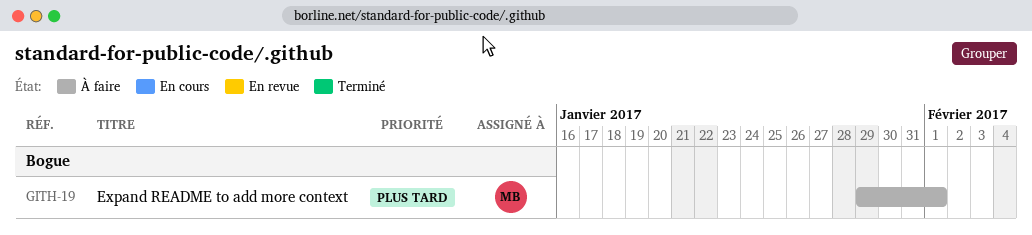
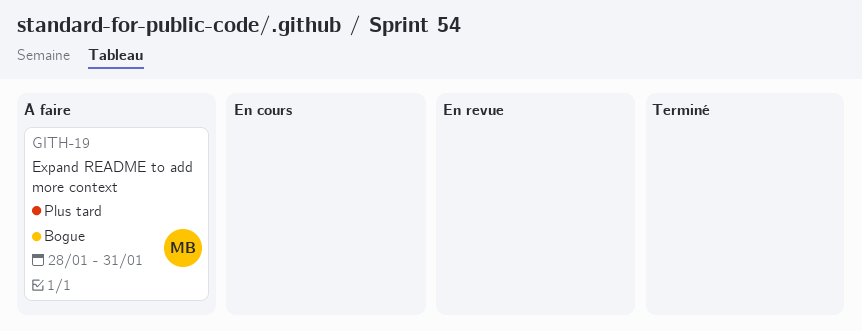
GITH-19, start: Jan 29 -> Jan 28
GITH-19, due: Feb 1 -> Jan 31

